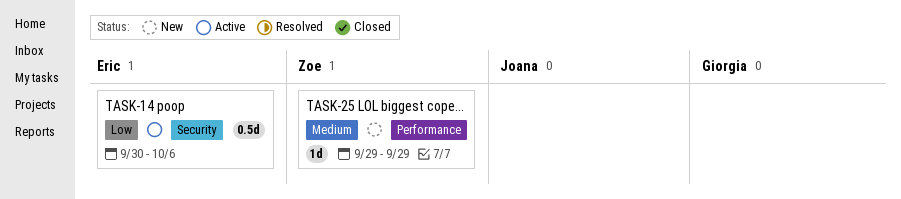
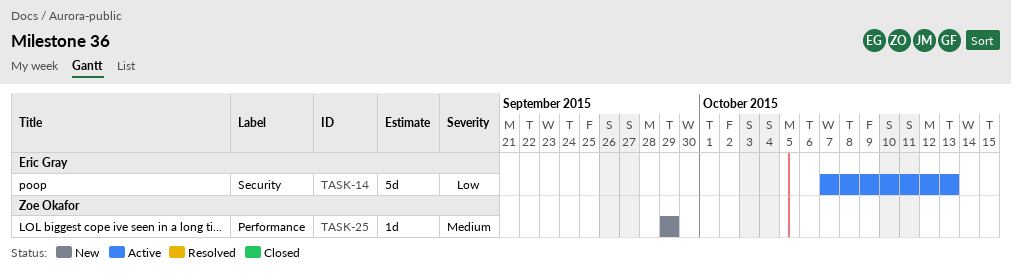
TASK-14, estimate: 0.5d -> 5d
TASK-14, start: Sep 30 -> Oct 7
TASK-14, due: Oct 6 -> Oct 13

